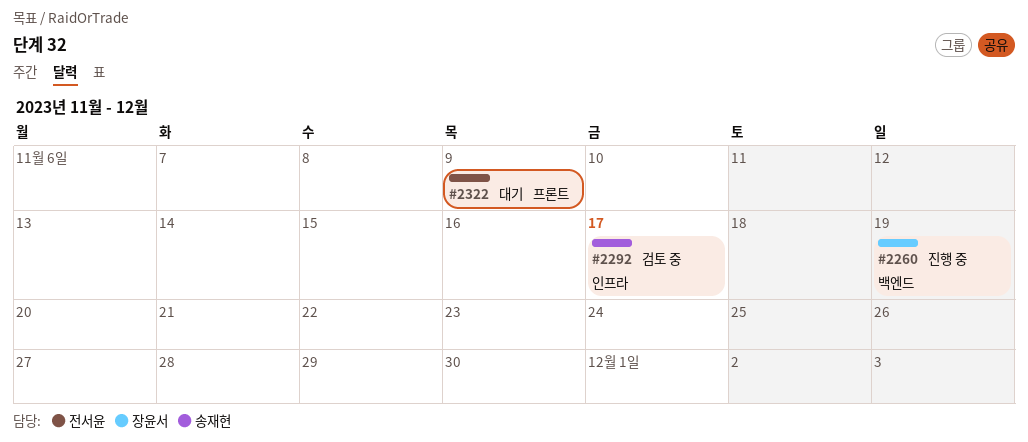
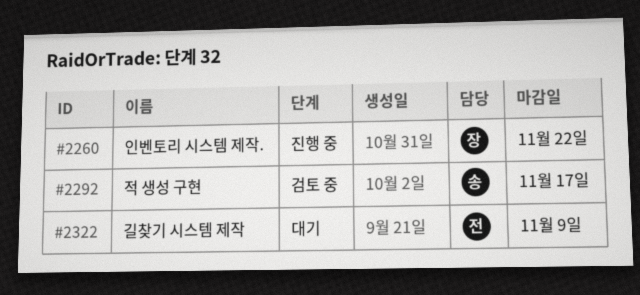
#2260, due: Nov 19 -> Nov 22

